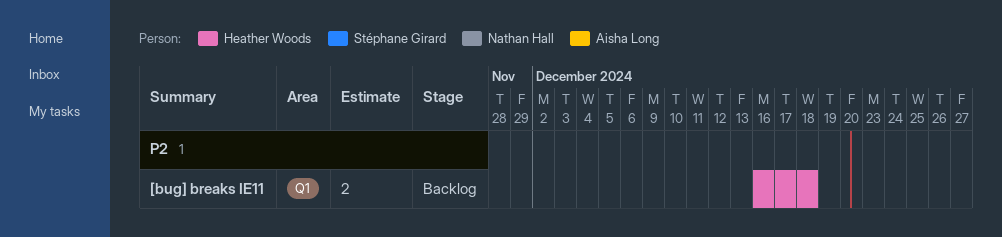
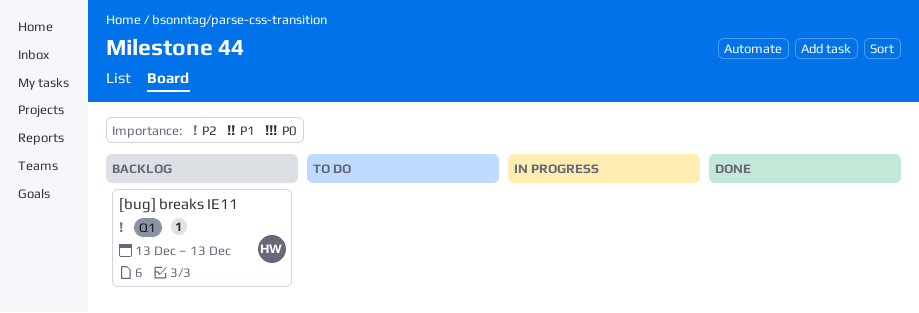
[bug] breaks IE11, estimate: 2 -> 1
[bug] breaks IE11, start: Dec 16 -> Dec 13
[bug] breaks IE11, due: Dec 18 -> Dec 13

